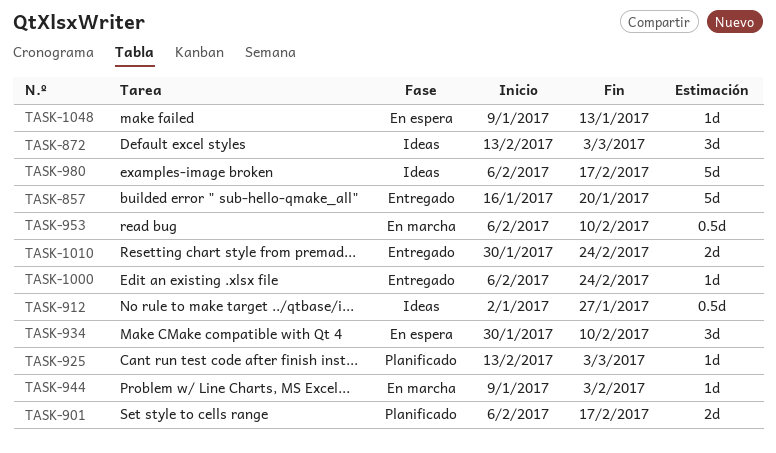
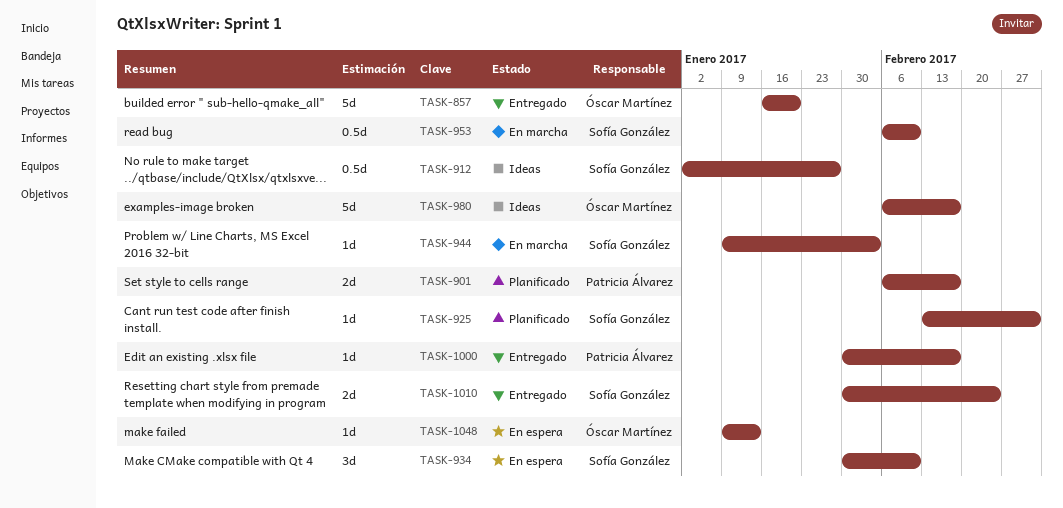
TASK-872: present -> none
TASK-1000, start: Feb 6 -> Jan 30
TASK-1000, due: Feb 24 -> Feb 17

